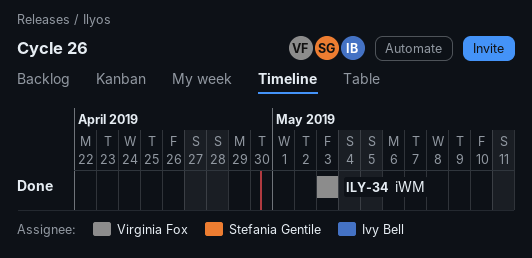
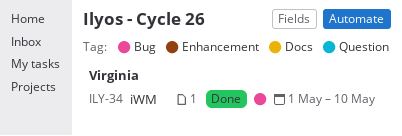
ILY-34, start: May 3 -> May 1
ILY-34, due: May 3 -> May 10

